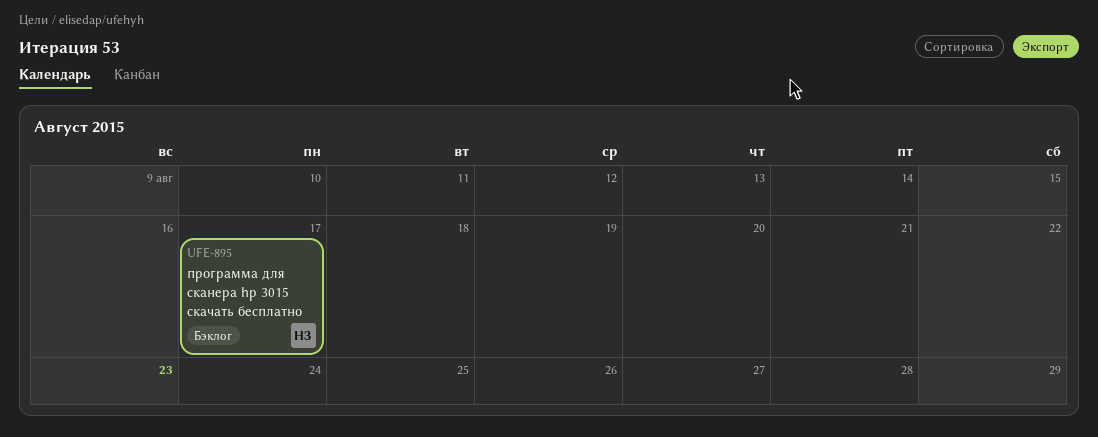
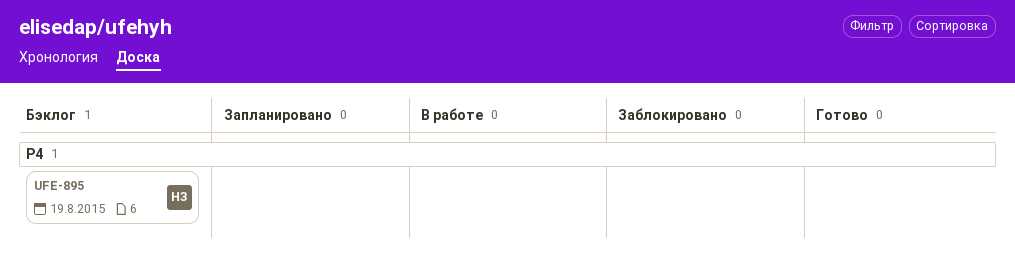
UFE-895, due: Aug 17 -> Aug 19

